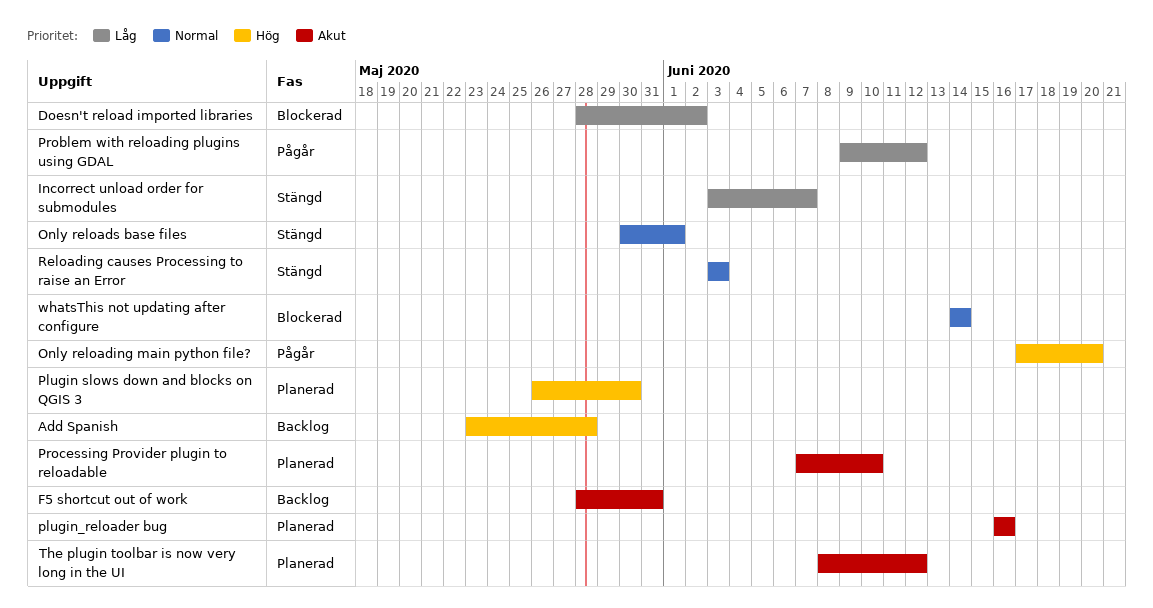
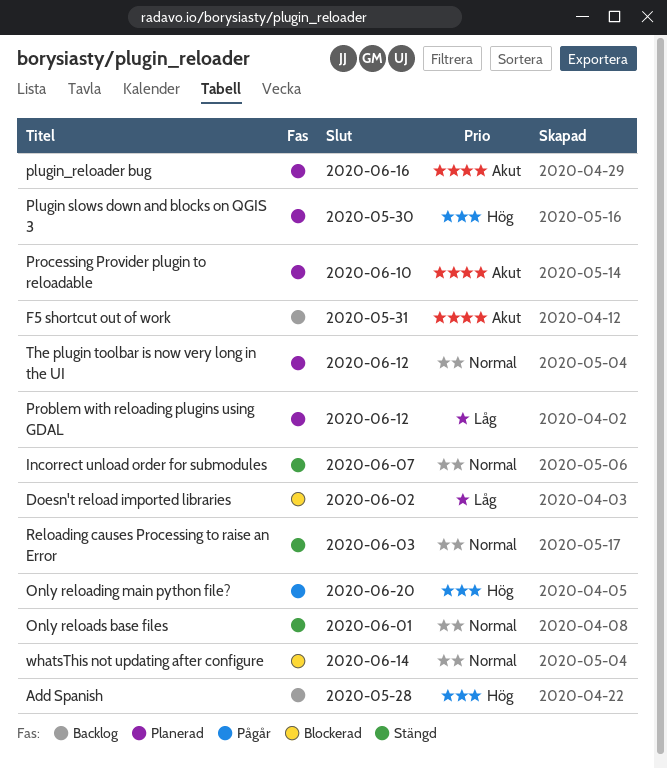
Incorrect unload order for submodules, priority: Låg -> Normal
Problem with reloading plugins using GDAL, status: Pågår -> Planerad
The plugin toolbar is now very long in the UI, priority: Akut -> Normal

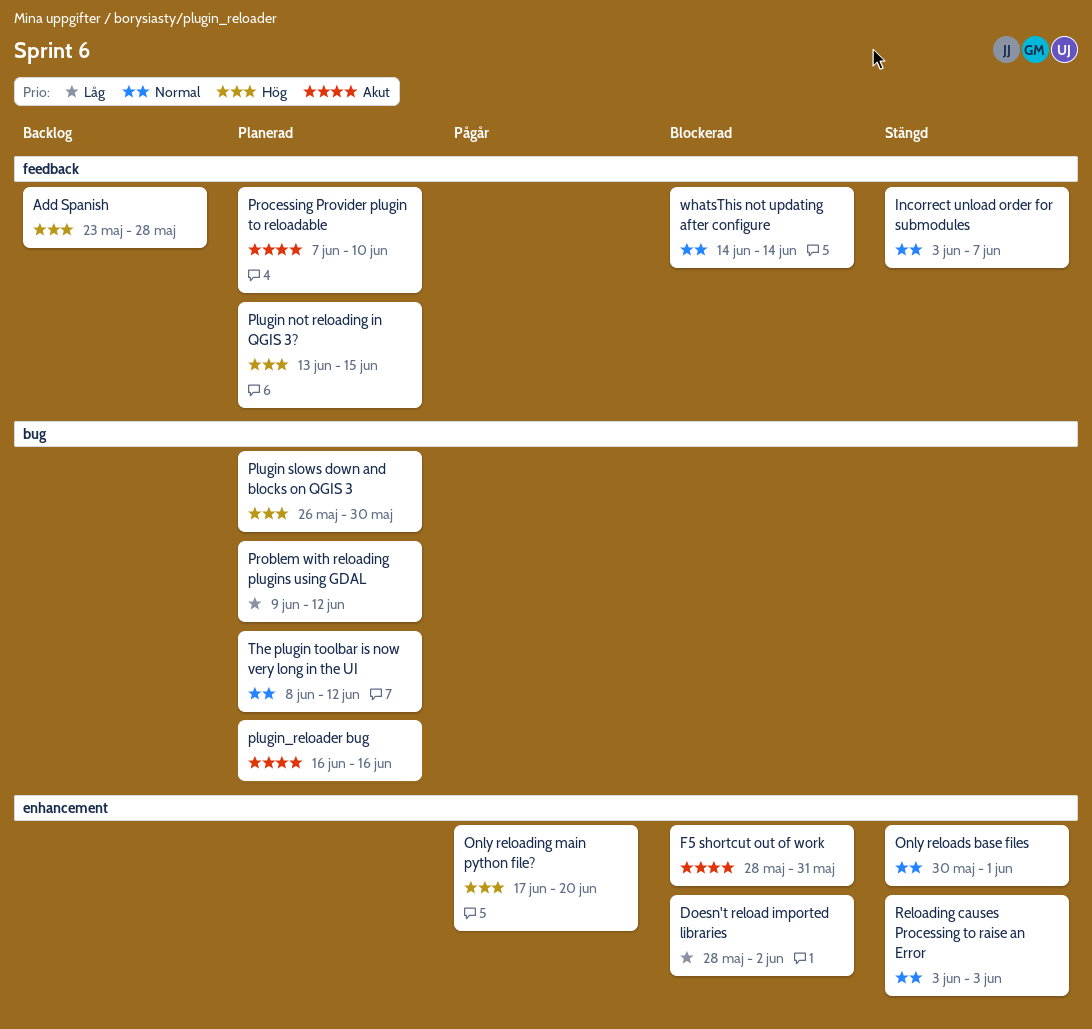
F5 shortcut out of work, status: Backlog -> Blockerad
Plugin not reloading in QGIS 3?: none -> present

